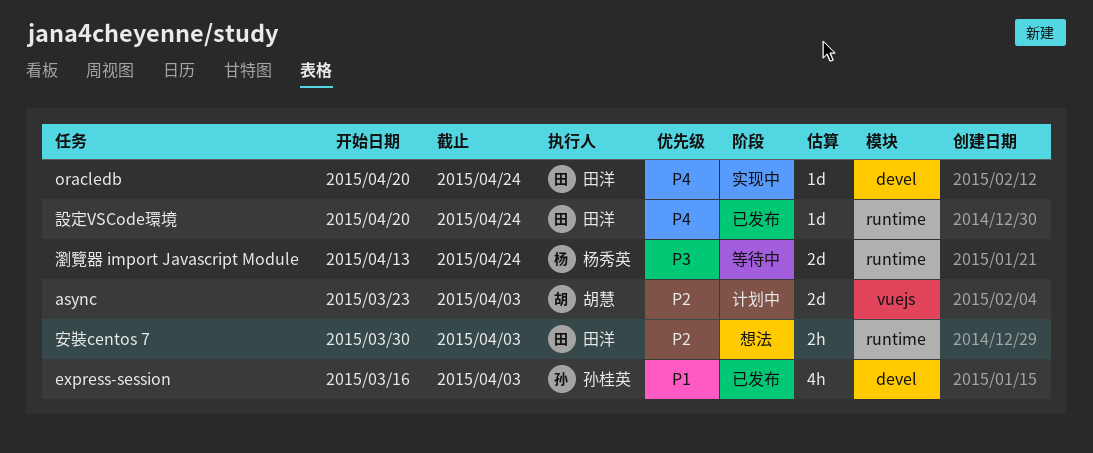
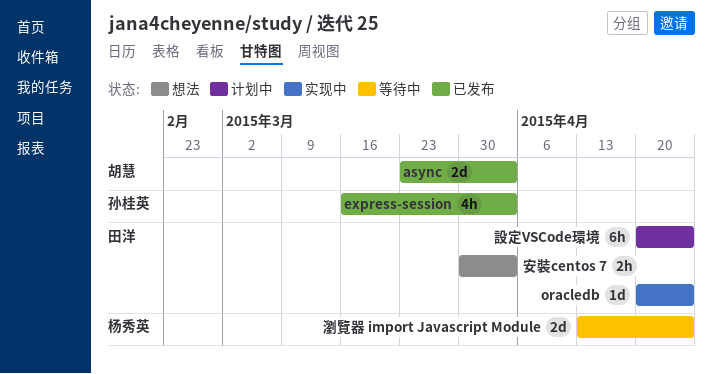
async, status: 计划中 -> 已发布
設定VSCode環境, status: 已发布 -> 计划中
設定VSCode環境, estimate: 1d -> 6h

